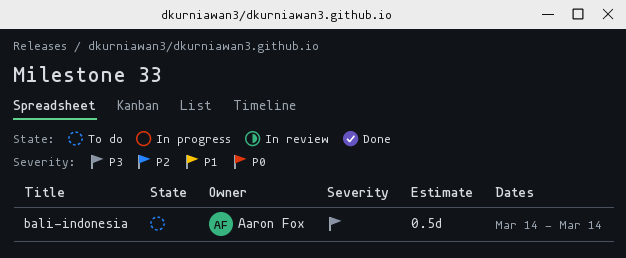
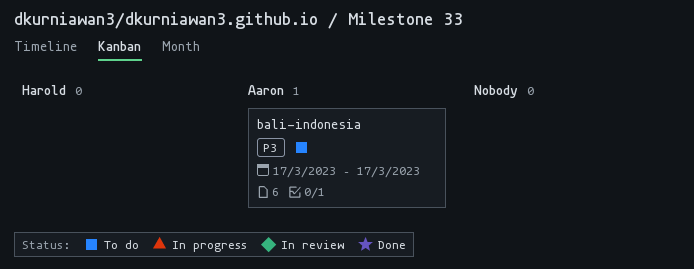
bali-indonesia, start: Mar 14 -> Mar 17
bali-indonesia, due: Mar 14 -> Mar 17

